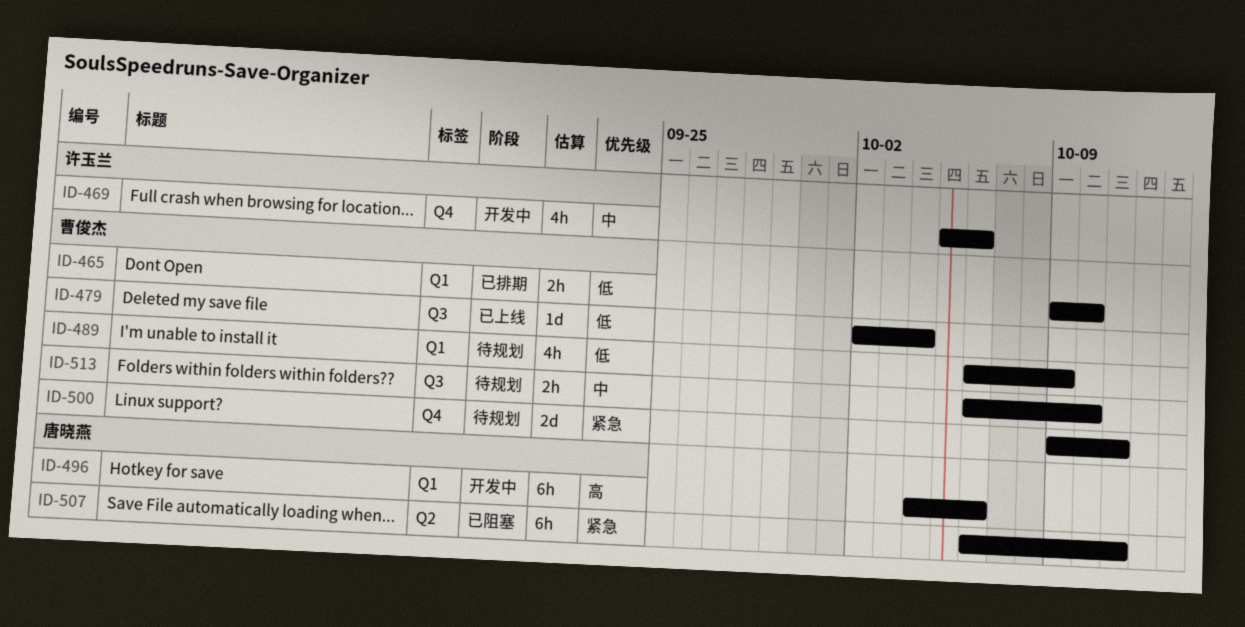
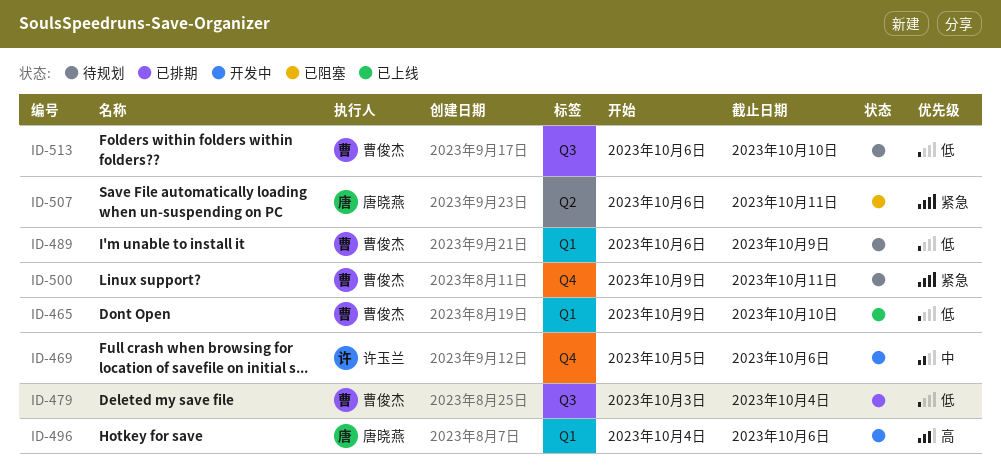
ID-465, status: 已排期 -> 已上线
ID-479, status: 已上线 -> 已排期
ID-479, start: Oct 2 -> Oct 3
ID-513, priority: 中 -> 低

